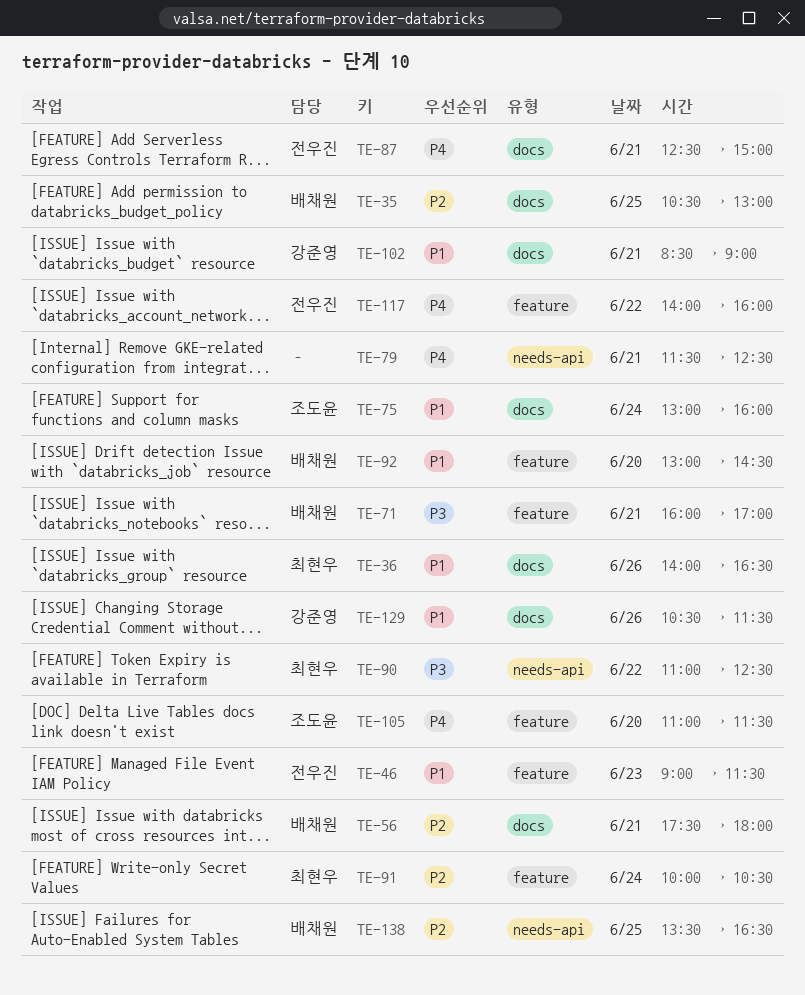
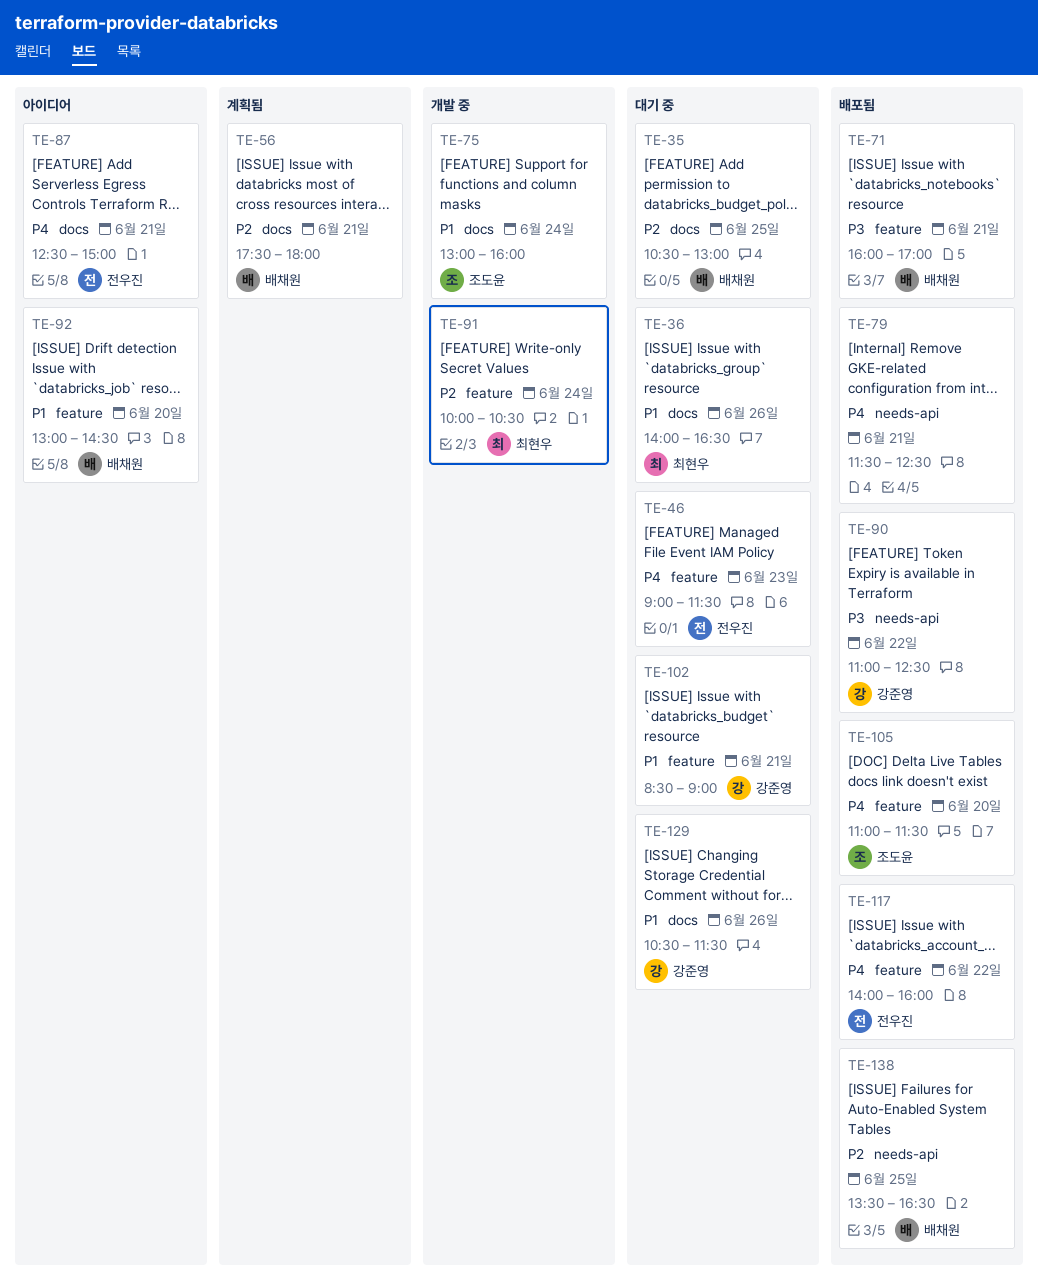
TE-46, priority: P1 -> P4
TE-90, owner: 최현우 -> 강준영
TE-102, label: docs -> feature

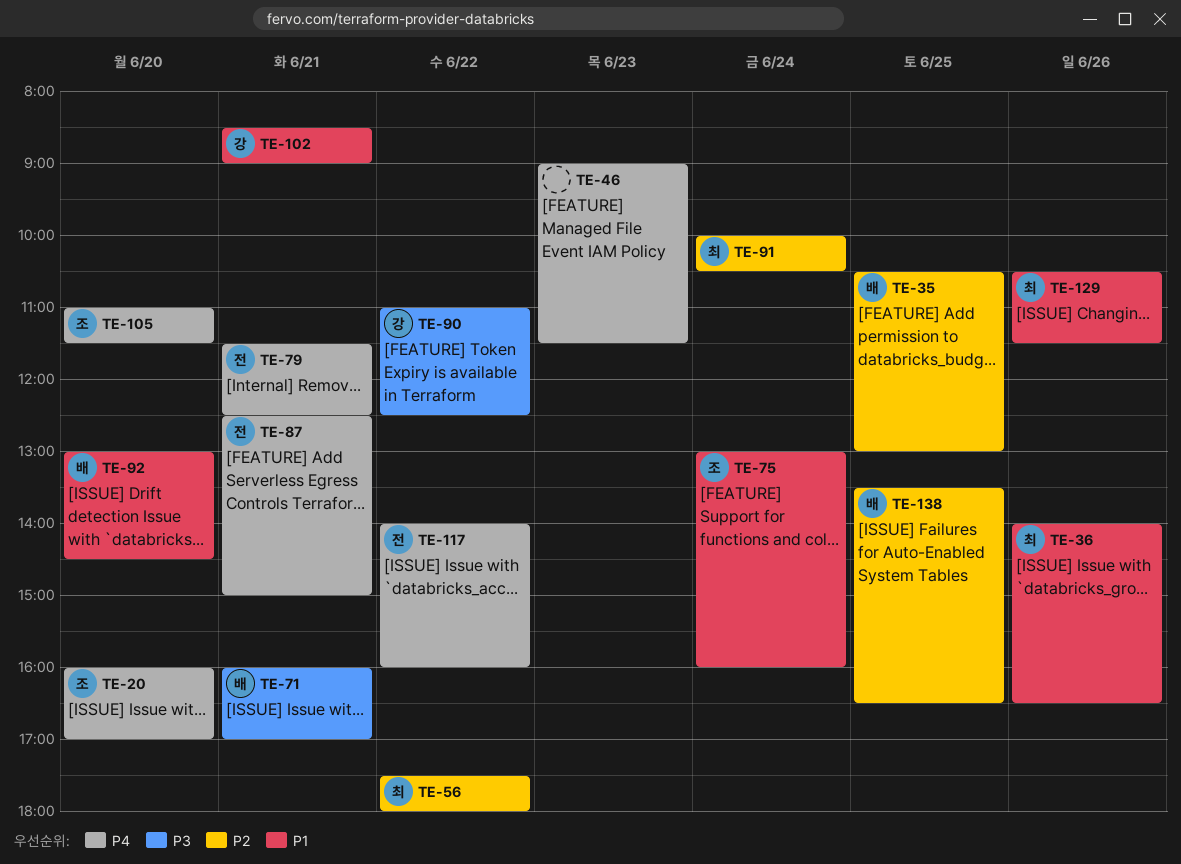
TE-20: none -> present
TE-46, owner: 전우진 -> none
TE-56, owner: 배채원 -> 최현우
TE-56, day: Jun 21 -> Jun 22
TE-79, owner: none -> 전우진
TE-129, owner: 강준영 -> 최현우

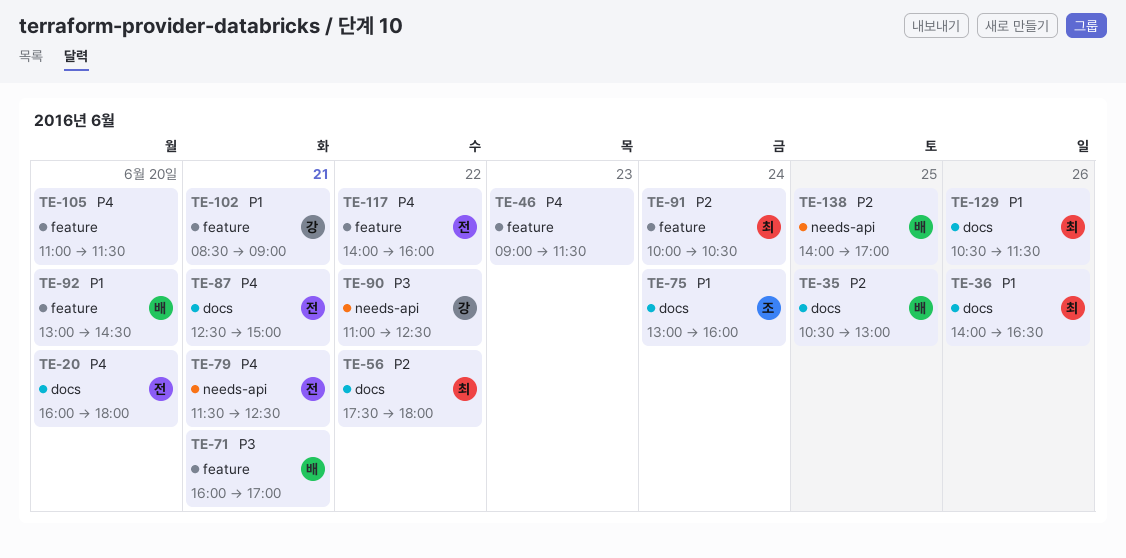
TE-20, owner: 조 -> 전
TE-20, ends: 17:00 -> 18:00
TE-105, owner: 조 -> none
TE-138, begins: 13:30 -> 14:00
TE-138, ends: 16:30 -> 17:00

